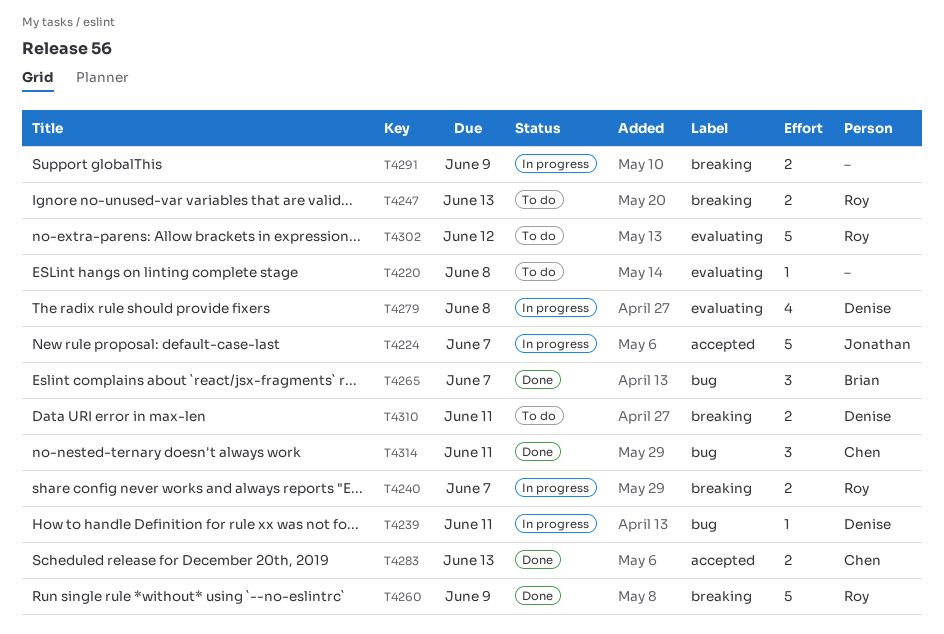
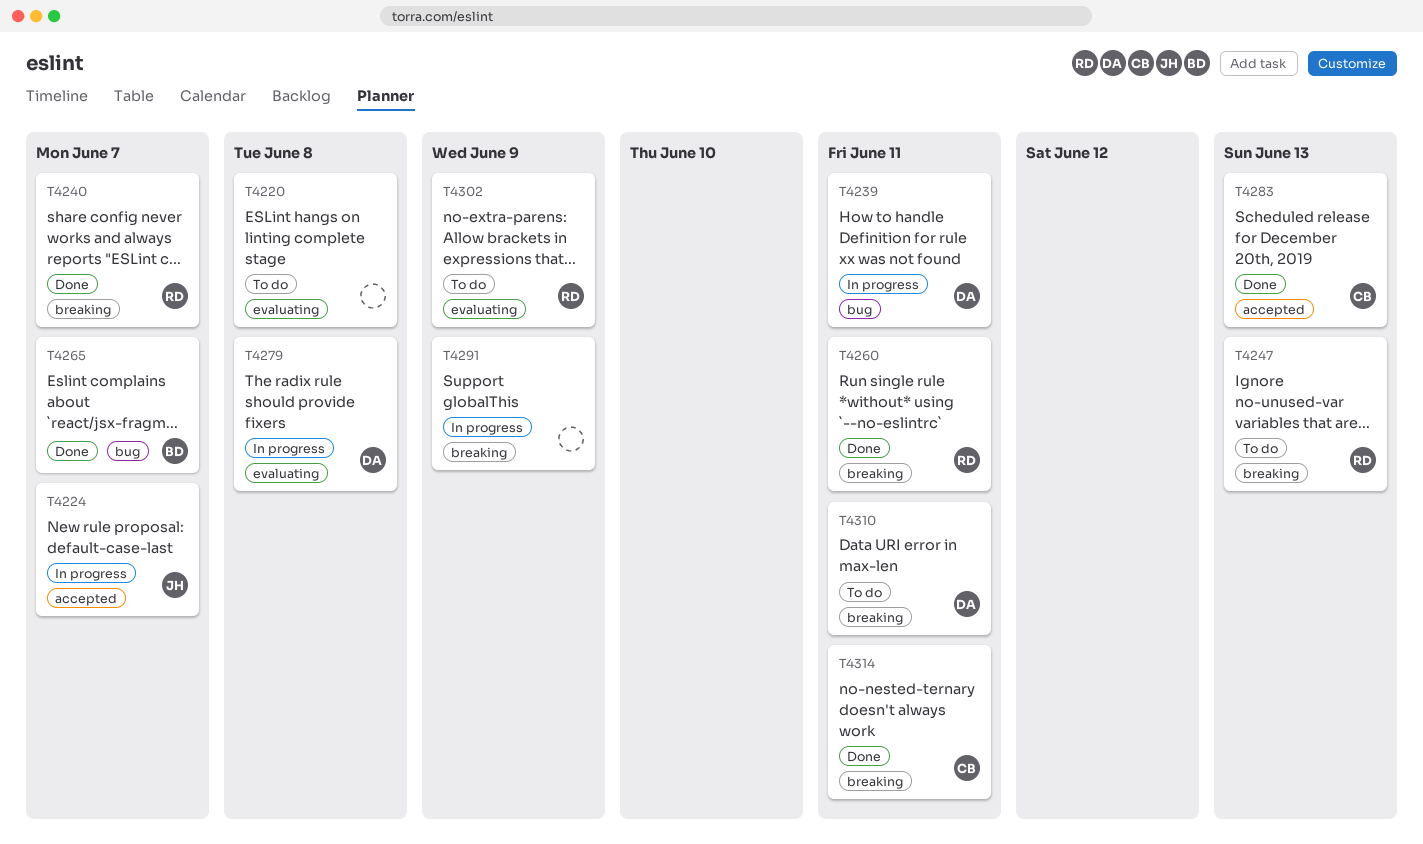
T4240, status: In progress -> Done
T4260, due: Jun 9 -> Jun 11
T4302, due: Jun 12 -> Jun 9
T4314, label: bug -> breaking

